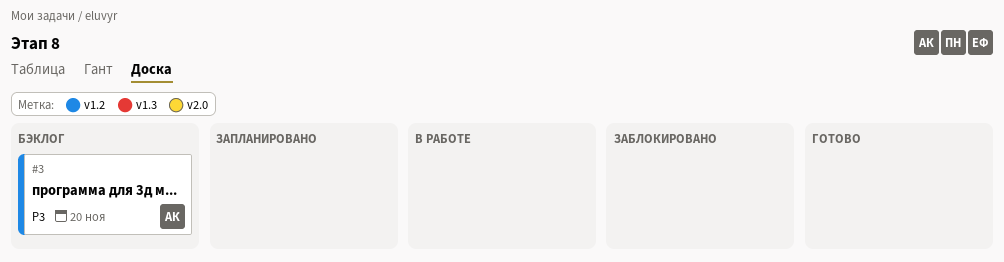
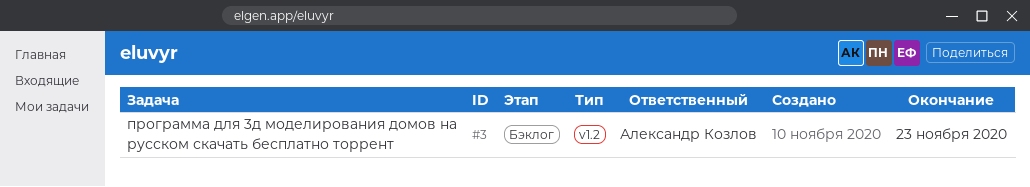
#3, due: Nov 20 -> Nov 23

